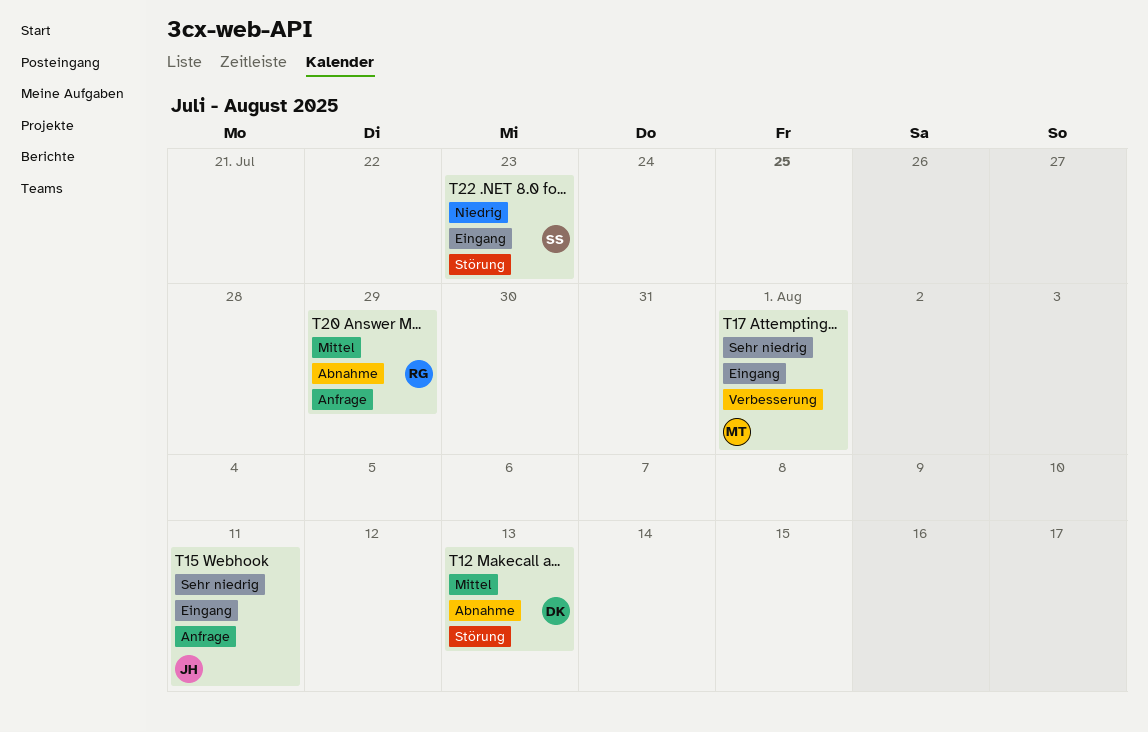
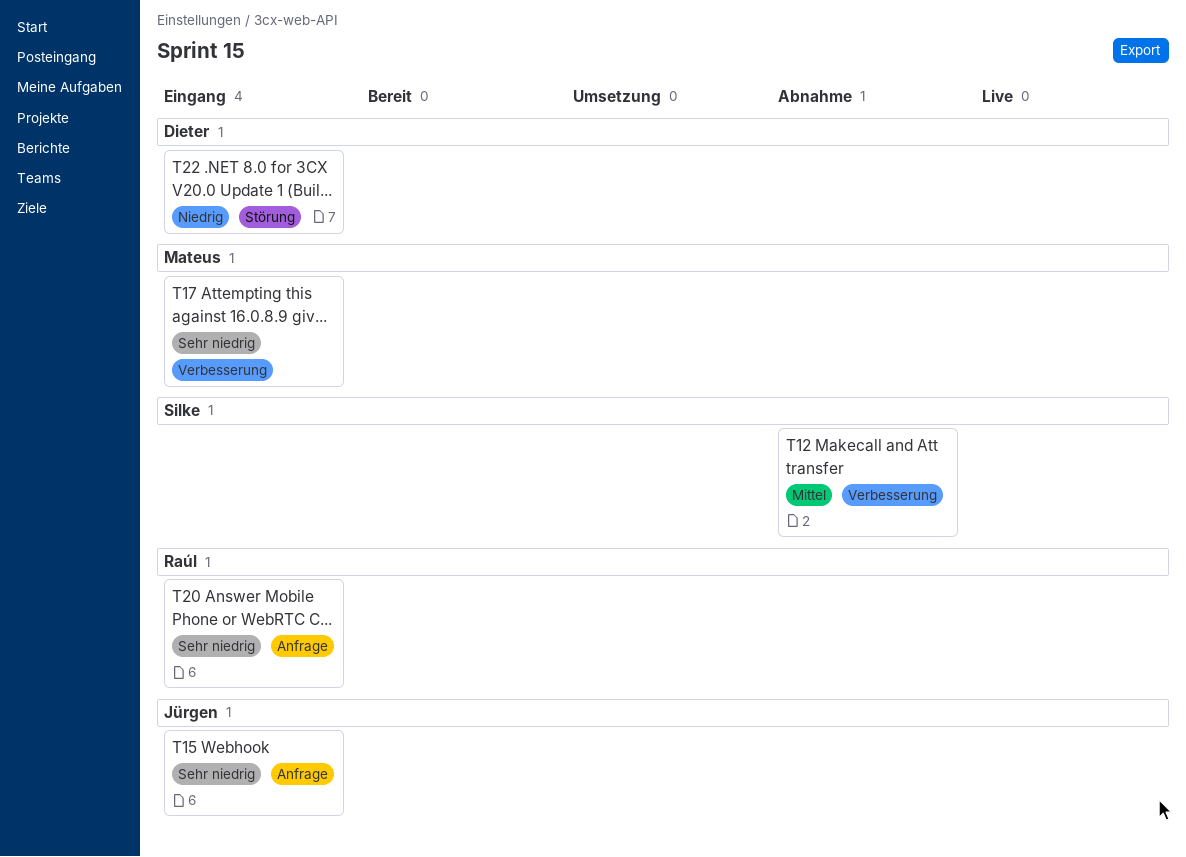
T12, owner: Dieter -> Silke
T12, label: Störung -> Verbesserung
T20, status: Abnahme -> Eingang
T20, priority: Mittel -> Sehr niedrig
T22, owner: Silke -> Dieter

